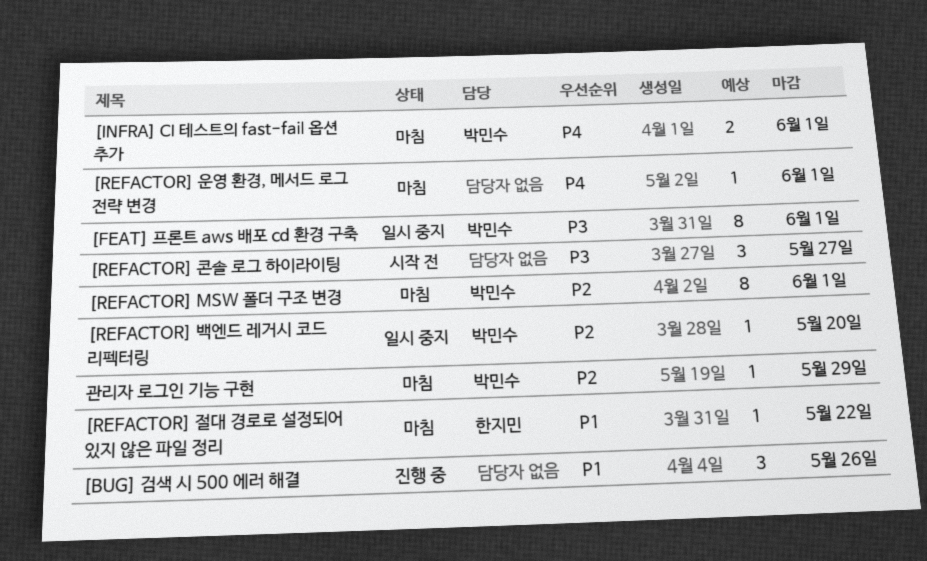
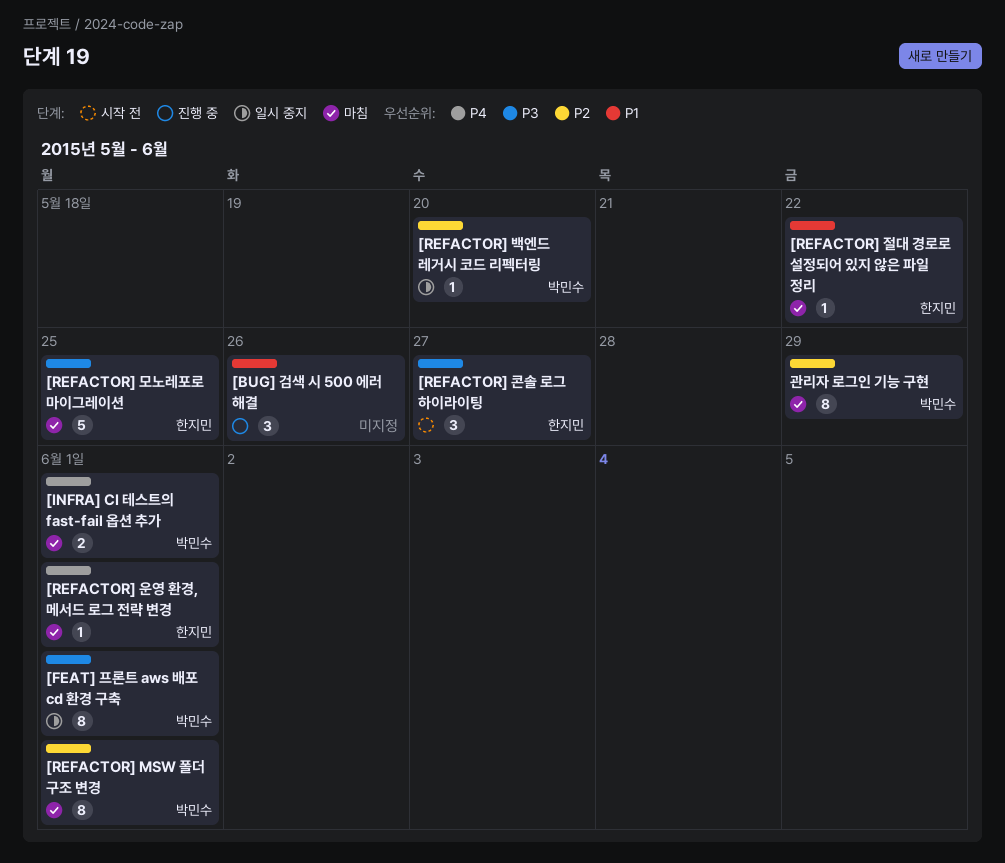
[REFACTOR] 모노레포로 마이그레이션: none -> present
[REFACTOR] 운영 환경, 메서드 로그 전략 변경, owner: none -> 한지민
[REFACTOR] 콘솔 로그 하이라이팅, owner: none -> 한지민
관리자 로그인 기능 구현, estimate: 1 -> 8

